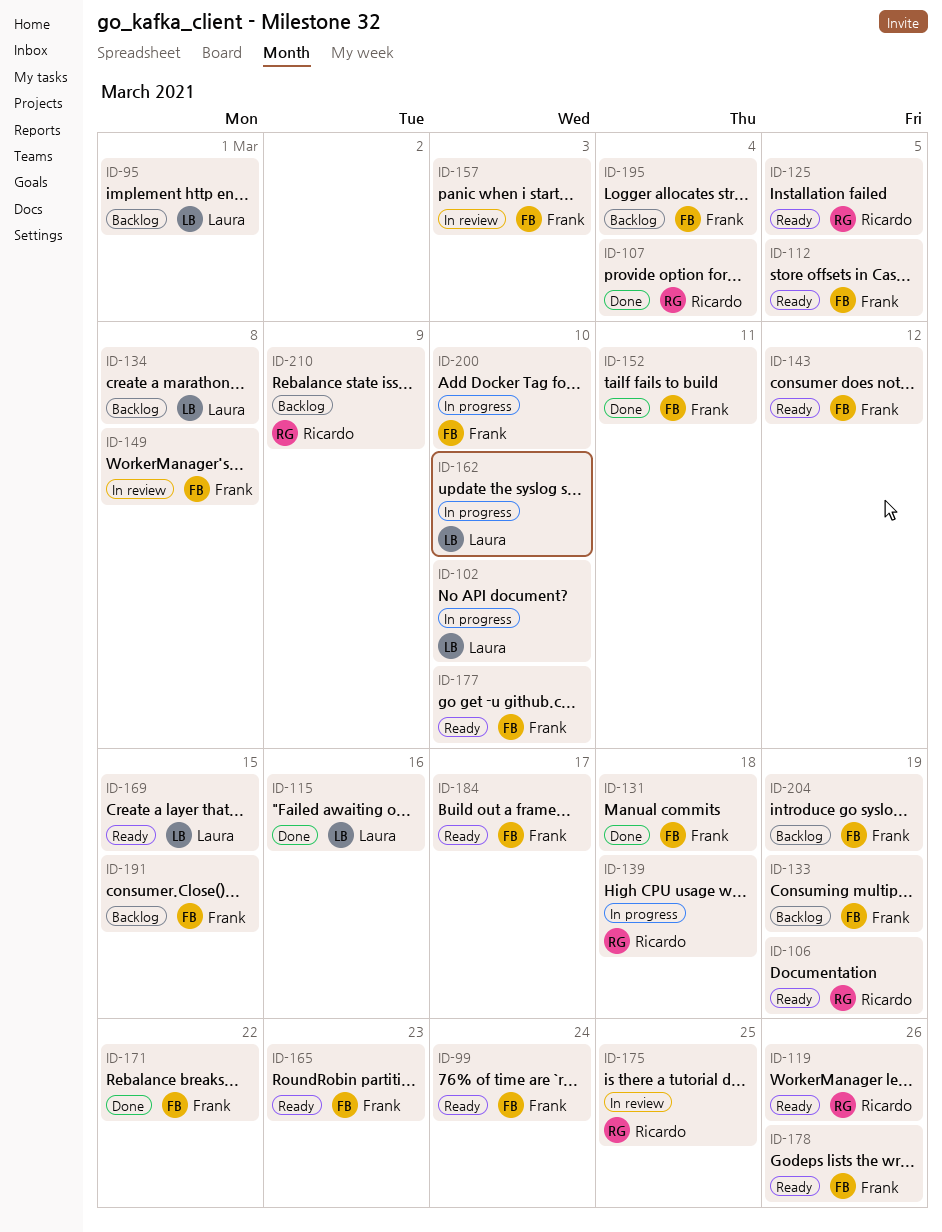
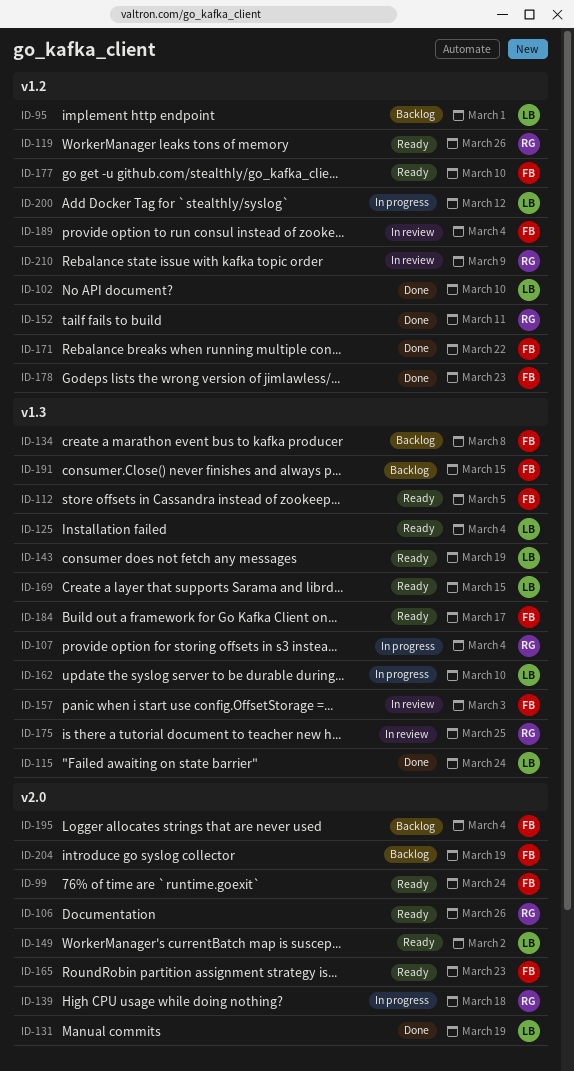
ID-102, status: In progress -> Done
ID-106, due: Mar 19 -> Mar 26
ID-107, status: Done -> In progress
ID-115, due: Mar 16 -> Mar 24
ID-125, owner: Ricardo -> Laura
ID-125, due: Mar 5 -> Mar 4
ID-131, owner: Frank -> Laura
ID-131, due: Mar 18 -> Mar 19
ID-133: present -> none
ID-134, owner: Laura -> Frank
ID-143, owner: Frank -> Laura
ID-143, due: Mar 12 -> Mar 19
ID-149, status: In review -> Ready
ID-149, owner: Frank -> Laura
ID-149, due: Mar 8 -> Mar 2
ID-152, owner: Frank -> Ricardo
ID-178, status: Ready -> Done
ID-178, due: Mar 26 -> Mar 23
ID-189: none -> present
ID-200, owner: Frank -> Laura
ID-200, due: Mar 10 -> Mar 12
ID-210, status: Backlog -> In review

